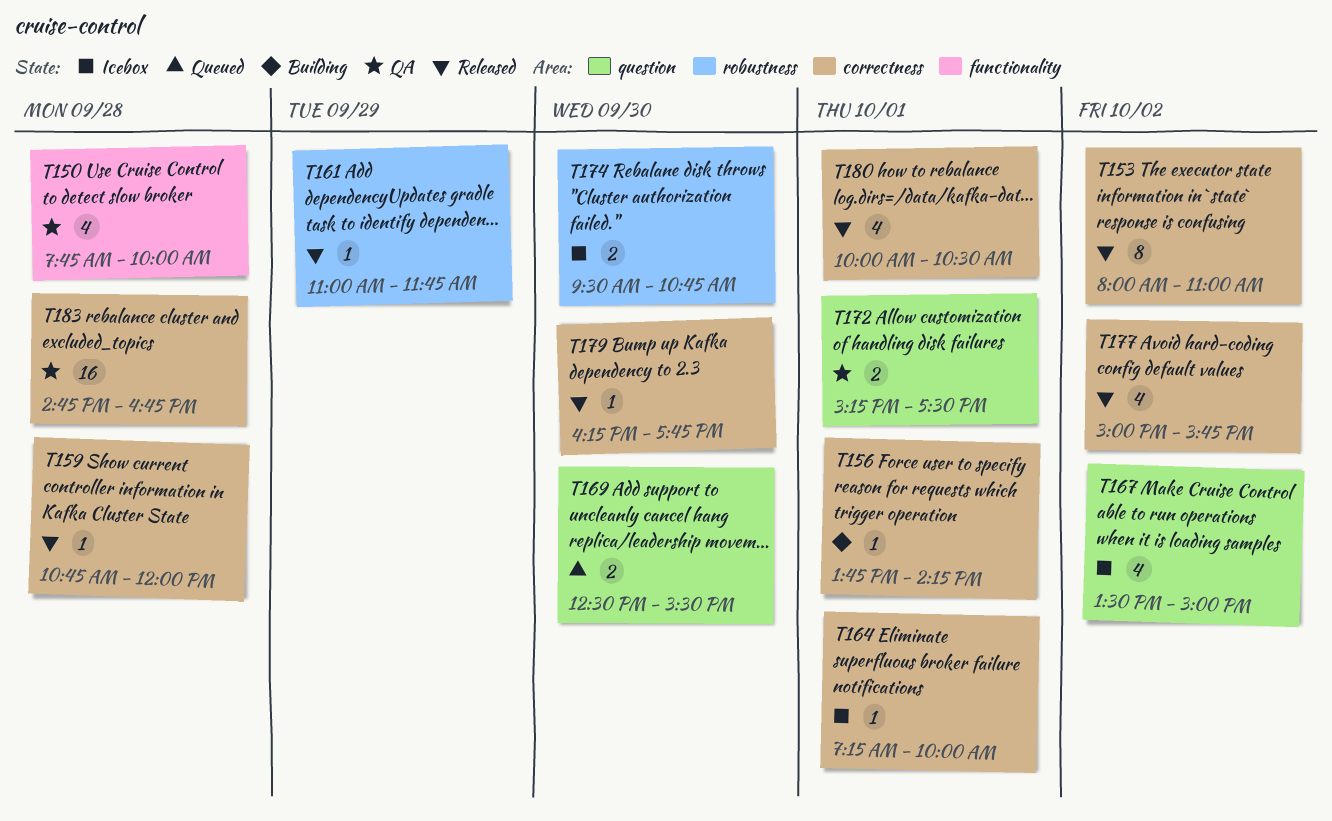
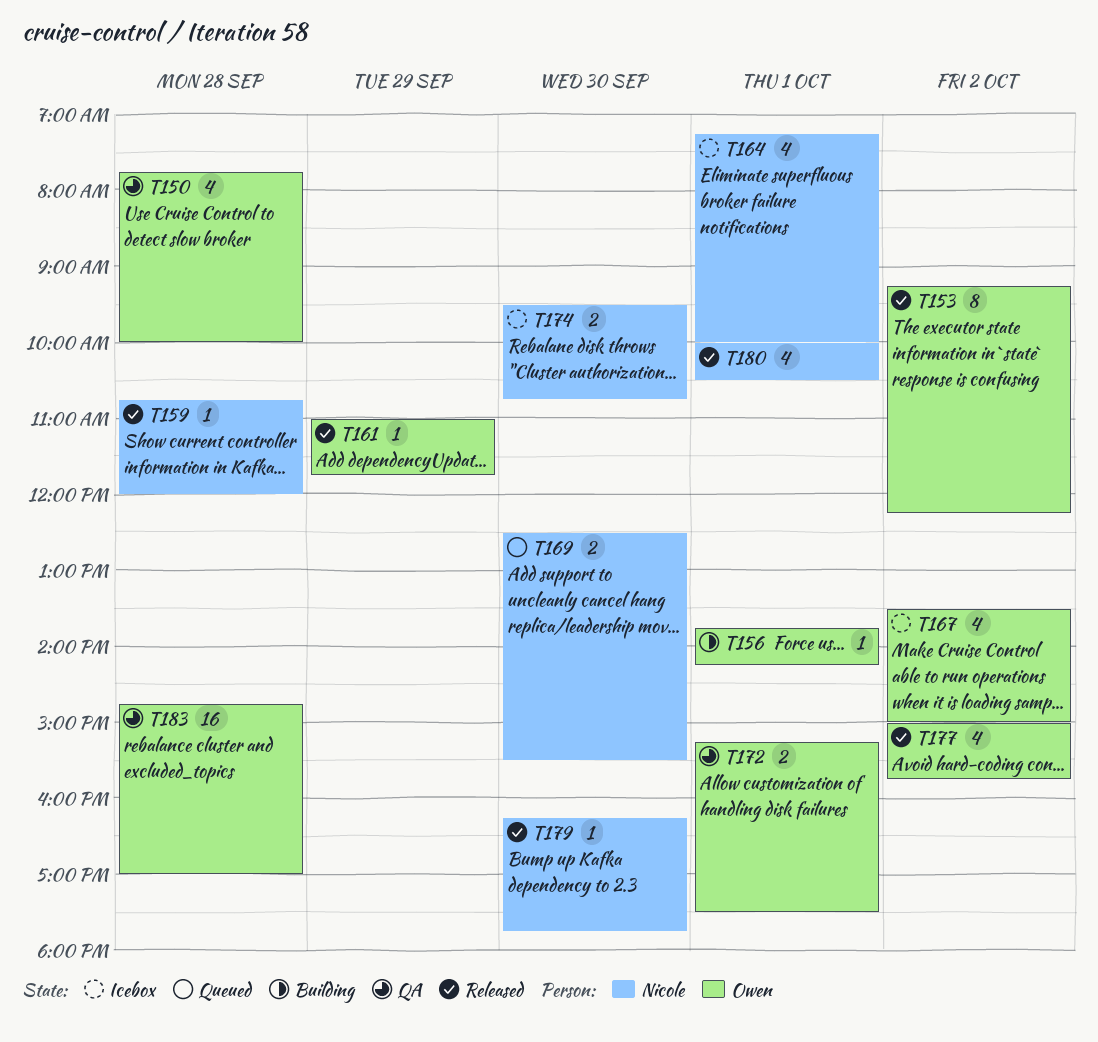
T153, begins: 08:00 -> 09:15
T153, ends: 11:00 -> 12:15
T164, estimate: 1 -> 4
T183, ends: 16:45 -> 17:00

